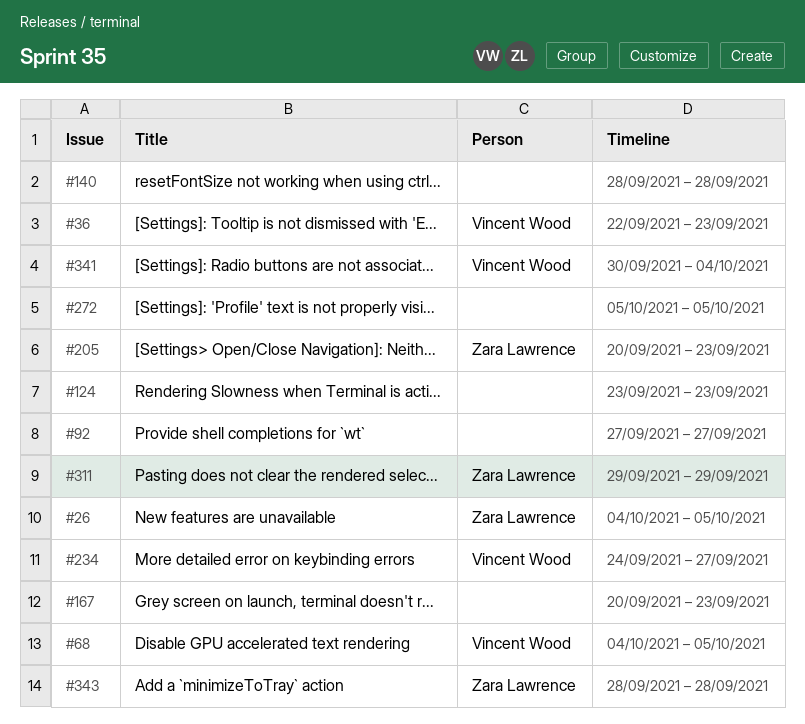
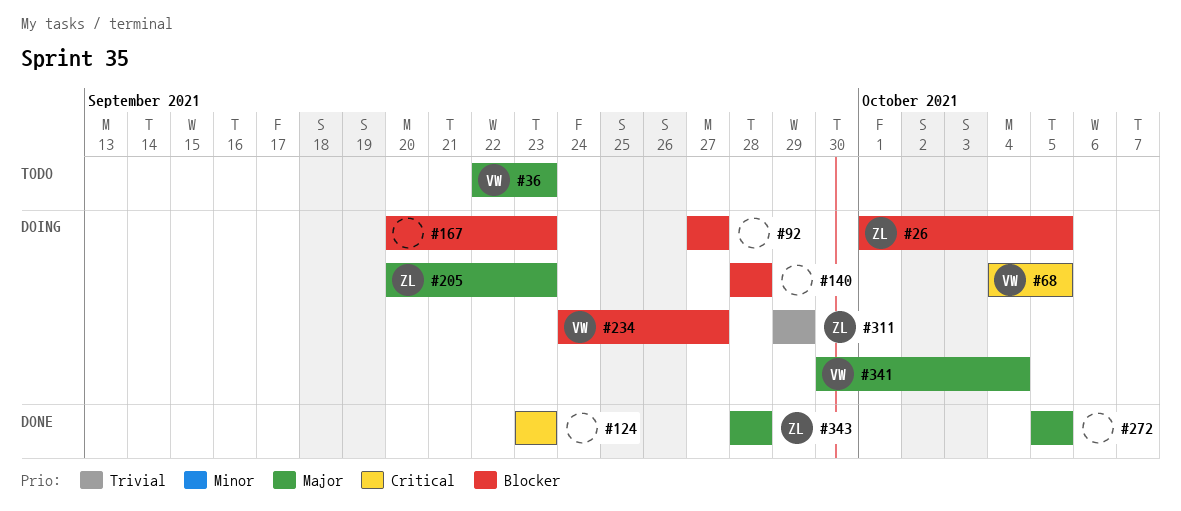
#26, start: Oct 4 -> Oct 1

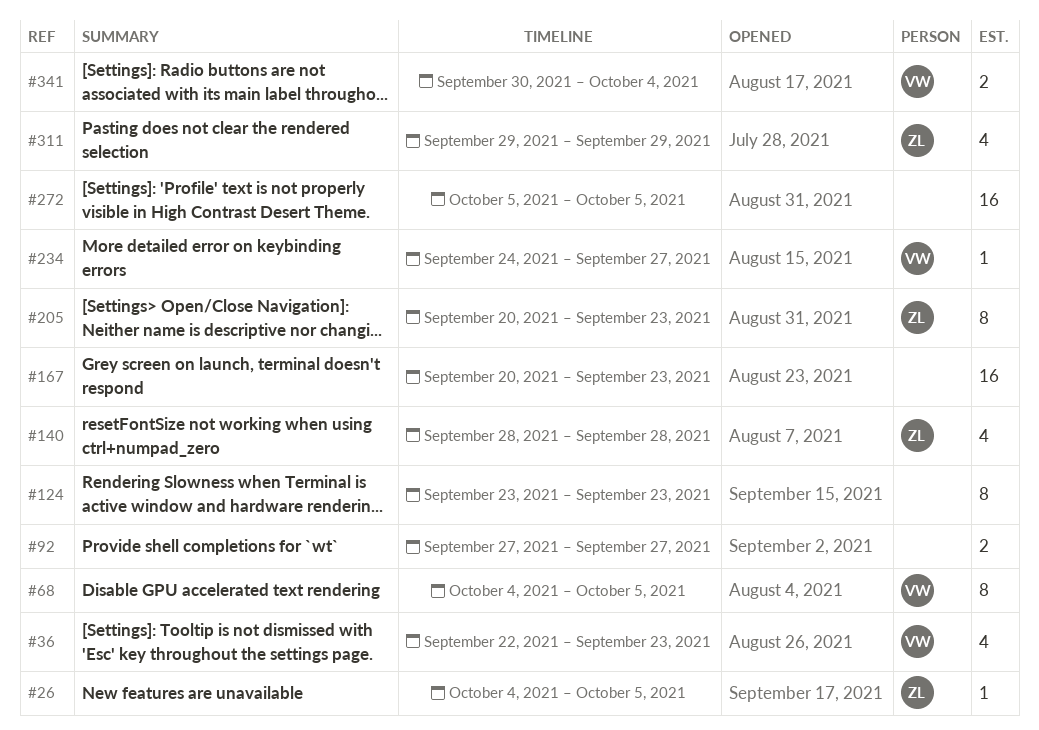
#26, start: Oct 1 -> Oct 4
#140, owner: none -> ZL
#343: present -> none

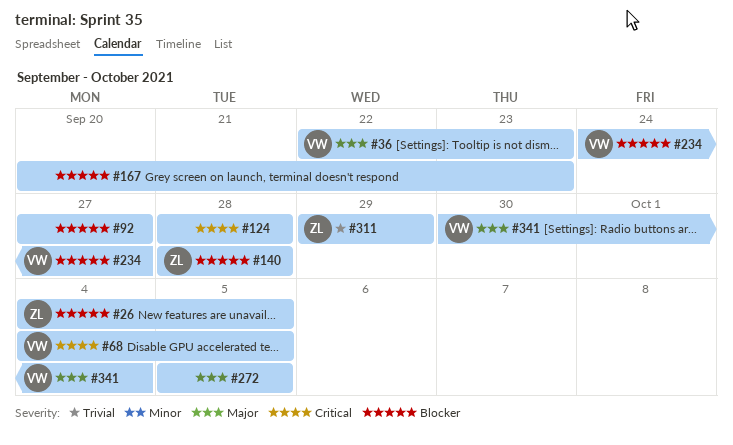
#124, start: Sep 23 -> Sep 28
#124, due: Sep 23 -> Sep 28
#205: present -> none

